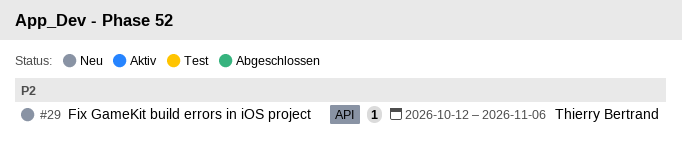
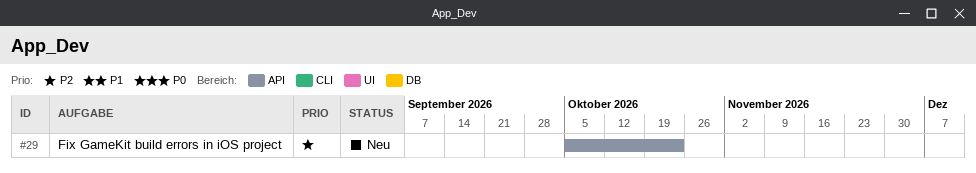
#29, start: Oct 12 -> Oct 5
#29, due: Nov 6 -> Oct 23

